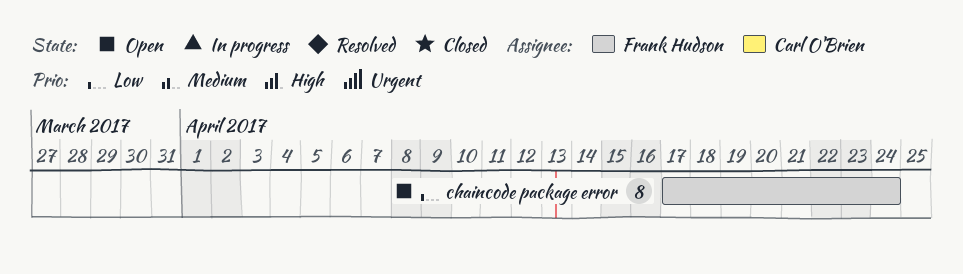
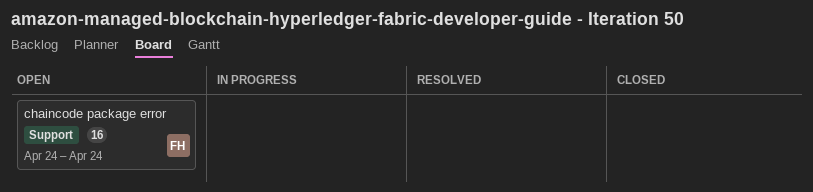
chaincode package error, estimate: 8 -> 16
chaincode package error, start: Apr 17 -> Apr 24

